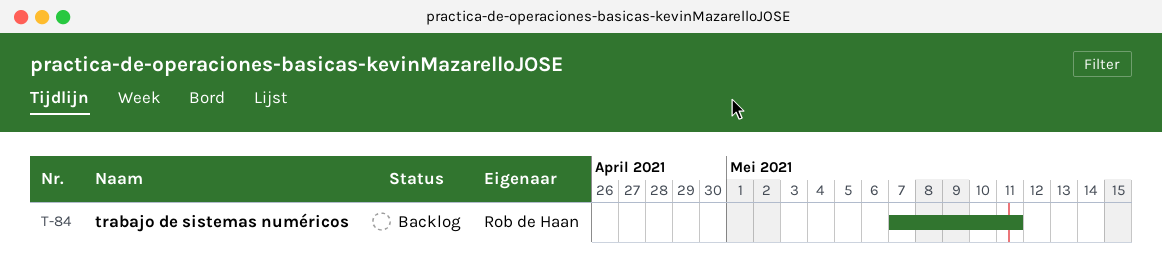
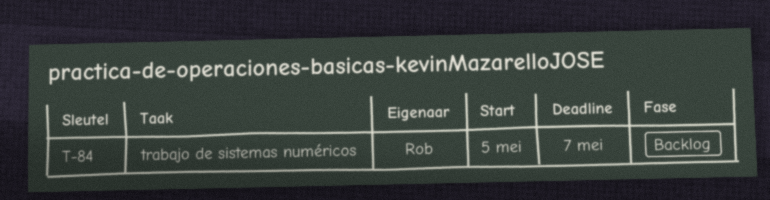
T-84, start: May 7 -> May 5
T-84, due: May 11 -> May 7

